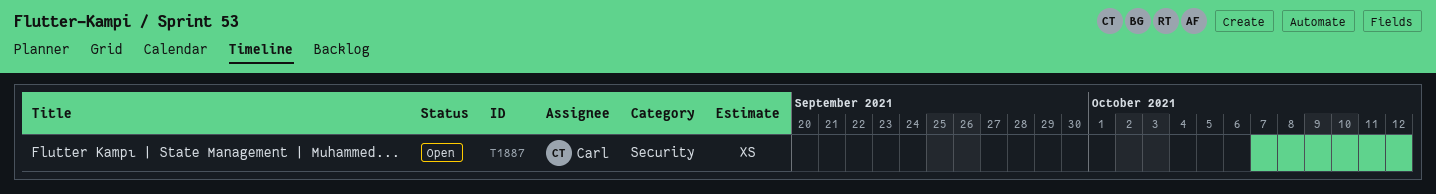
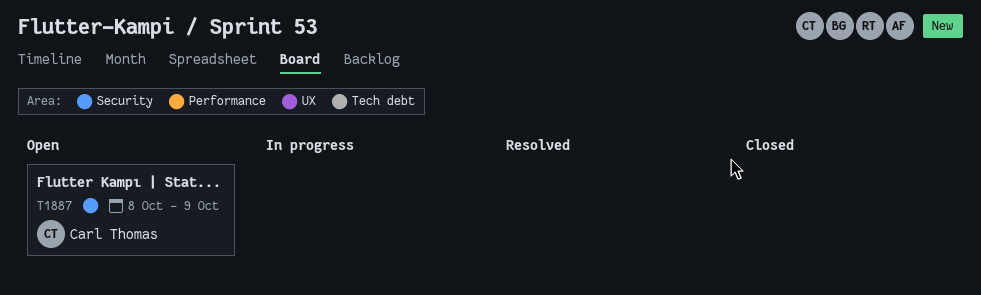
T1887, start: Oct 7 -> Oct 8
T1887, due: Oct 12 -> Oct 9

